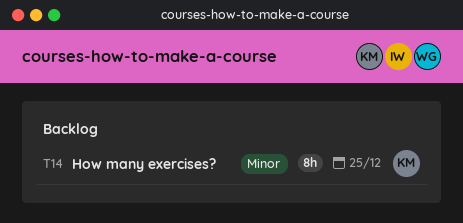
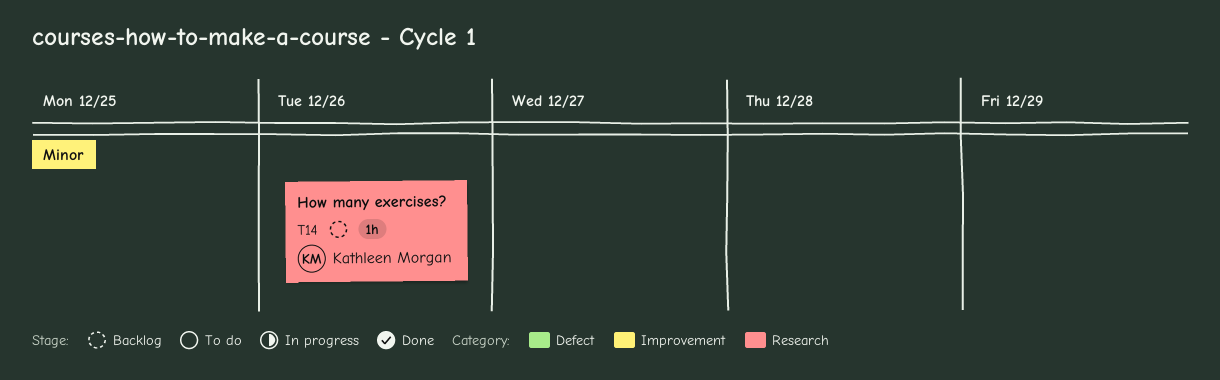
T14, estimate: 8h -> 1h
T14, due: Dec 25 -> Dec 26

